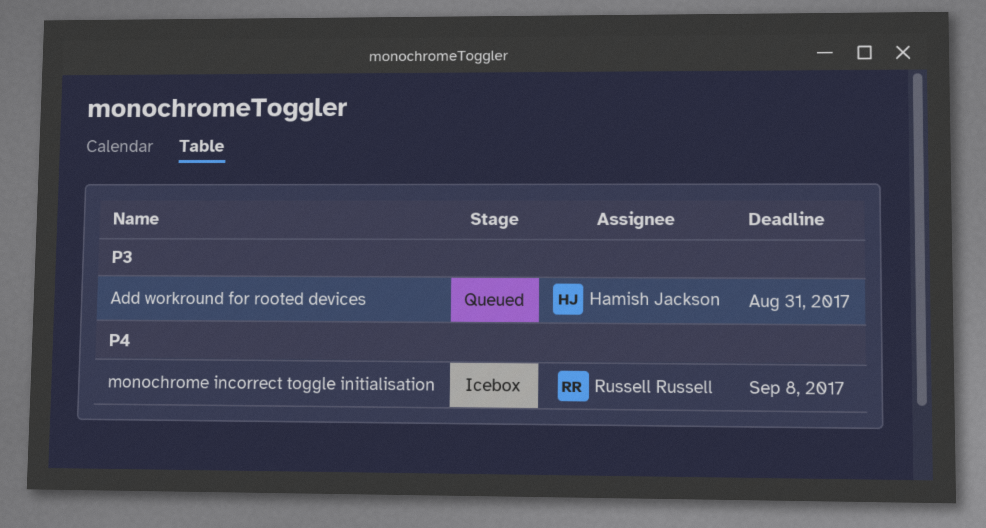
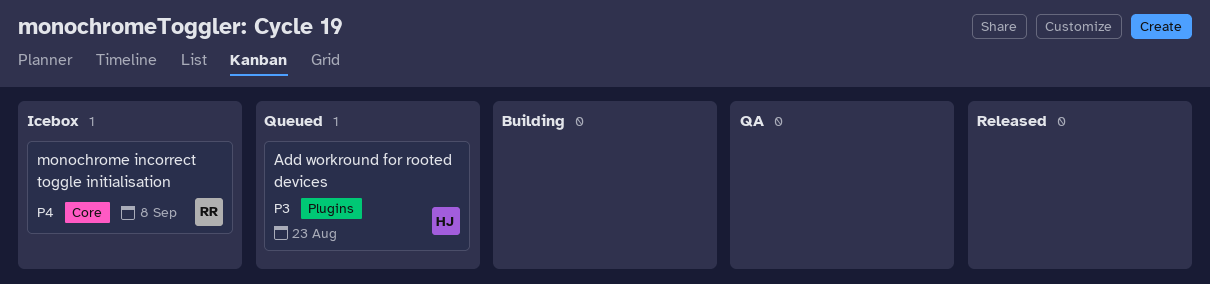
Add workround for rooted devices, due: Aug 31 -> Aug 23

